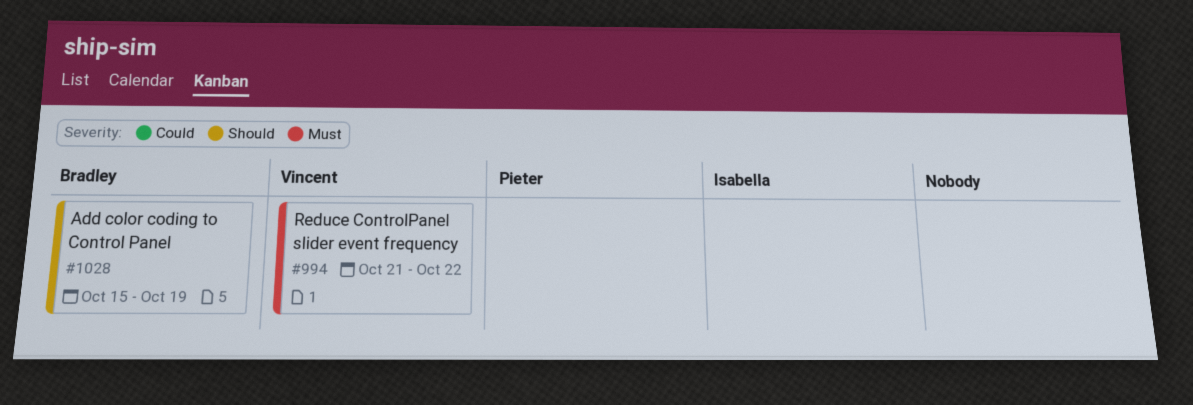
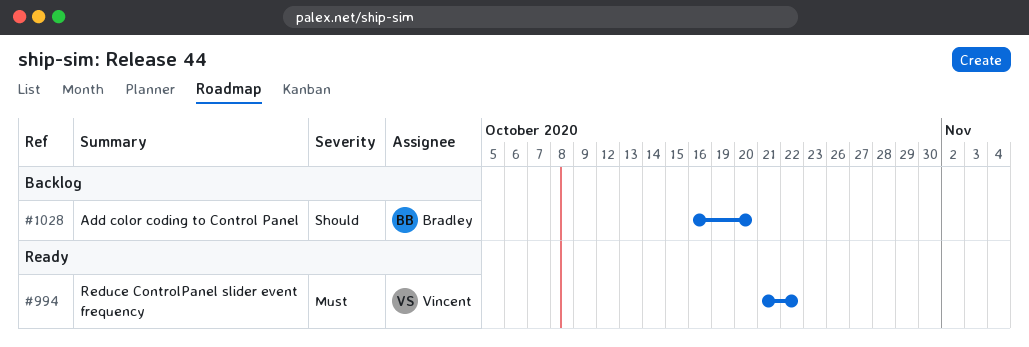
#1028, start: Oct 15 -> Oct 16
#1028, due: Oct 19 -> Oct 20

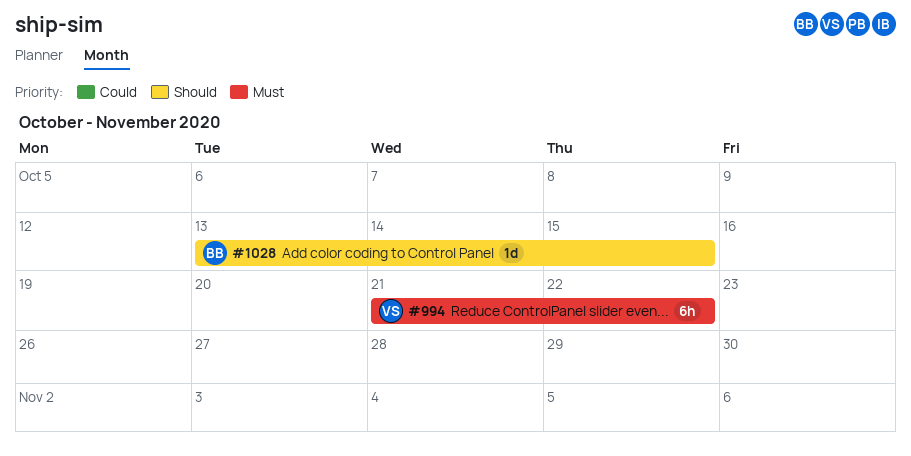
#1028, start: Oct 16 -> Oct 13
#1028, due: Oct 20 -> Oct 15

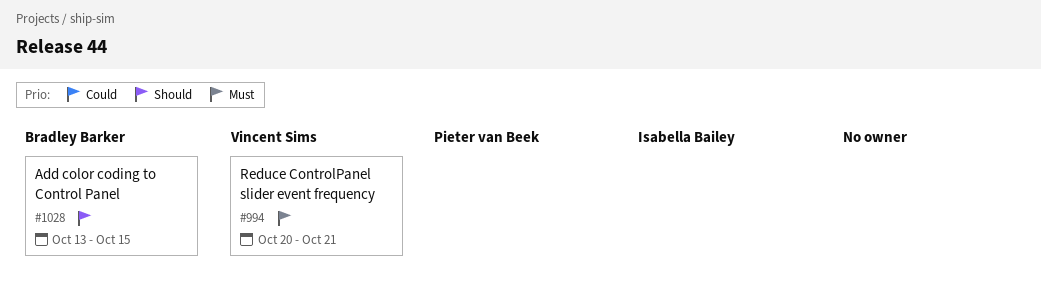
#994, start: Oct 21 -> Oct 20
#994, due: Oct 22 -> Oct 21

